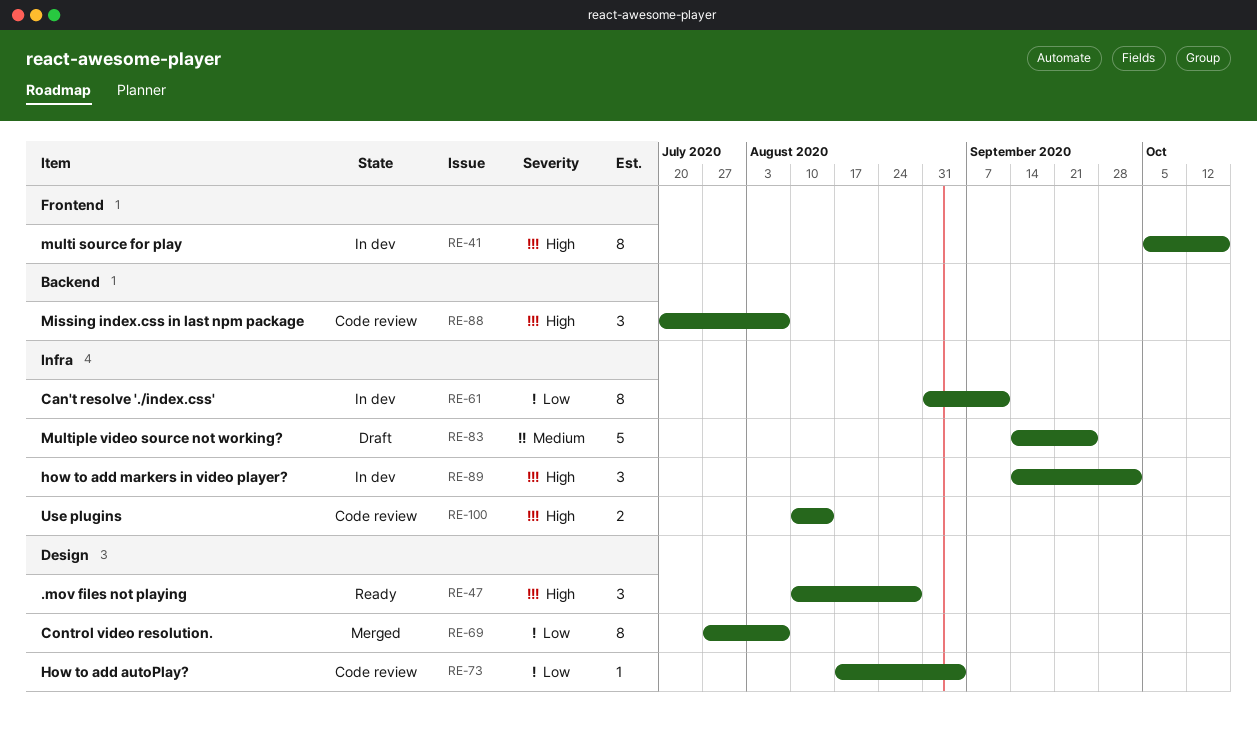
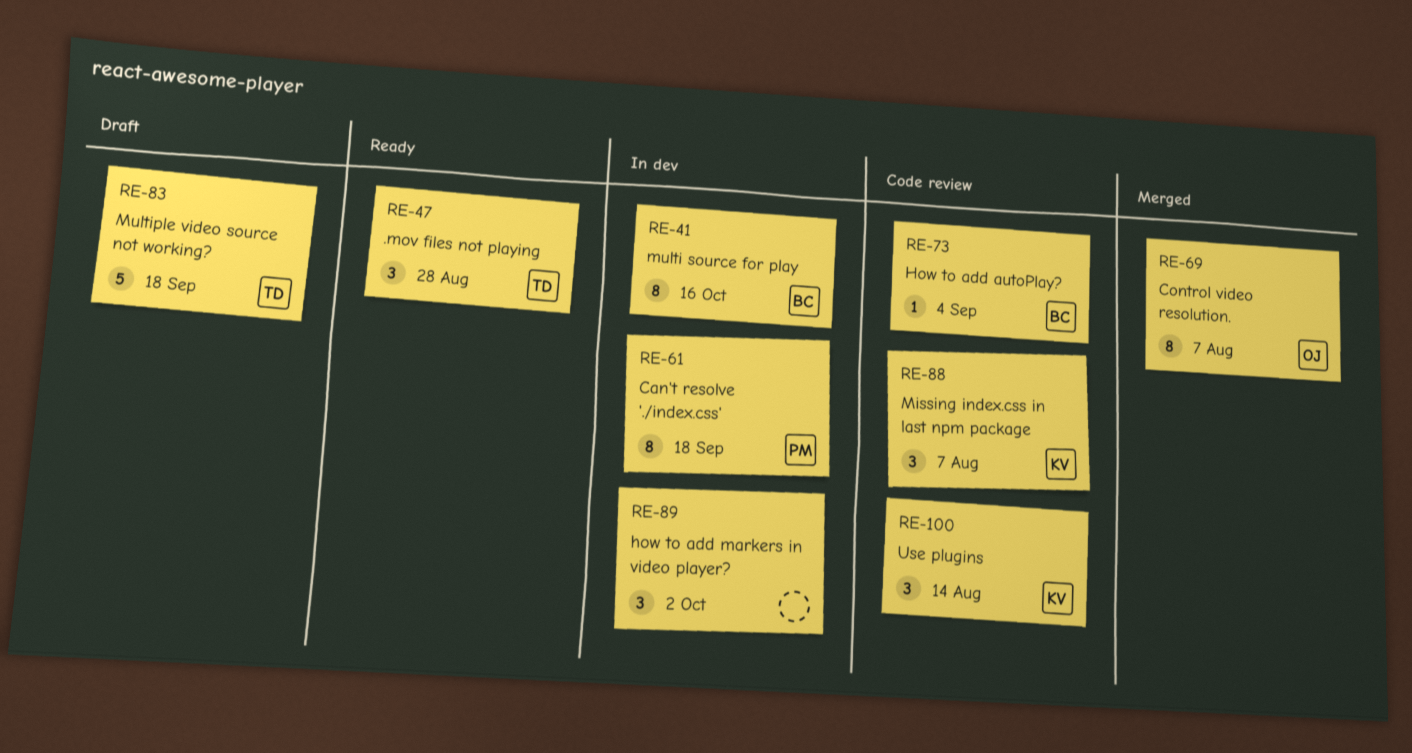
RE-61, due: Sep 11 -> Sep 18
RE-83, due: Sep 25 -> Sep 18
RE-100, estimate: 2 -> 3

